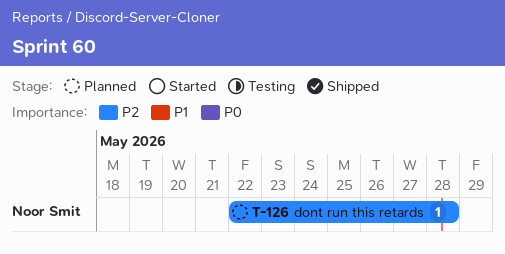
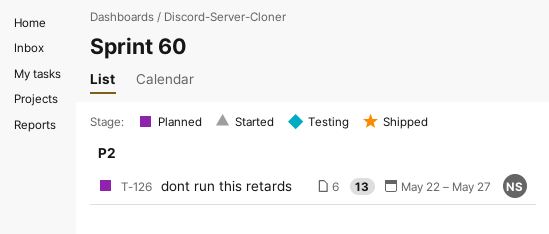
T-126, estimate: 1 -> 13
T-126, due: May 28 -> May 27

